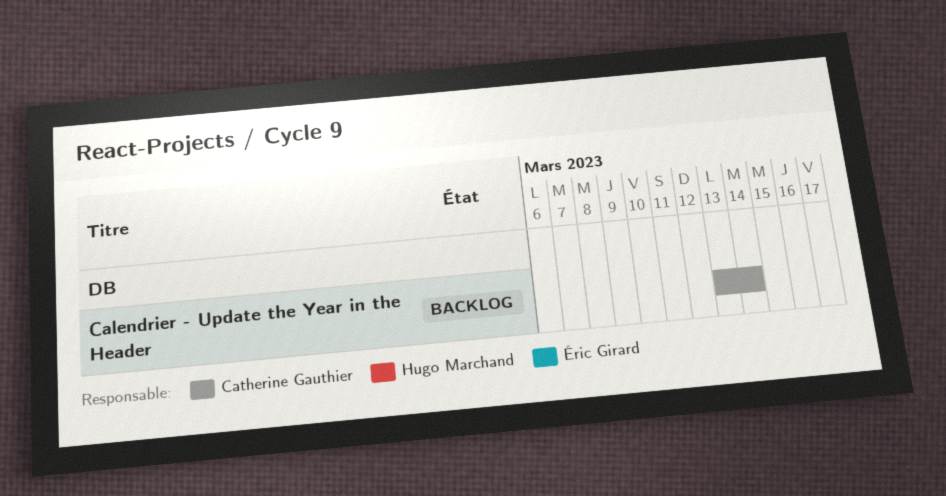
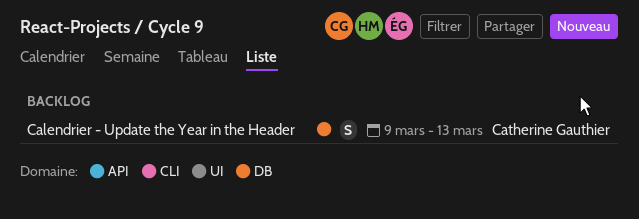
Calendrier - Update the Year in the Header, start: Mar 13 -> Mar 9
Calendrier - Update the Year in the Header, due: Mar 14 -> Mar 13

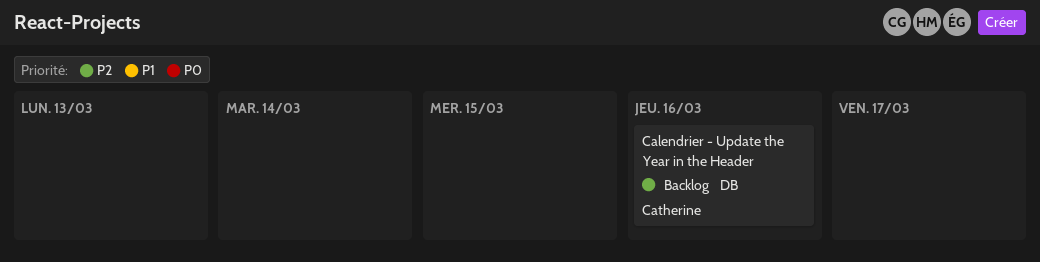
Calendrier - Update the Year in the Header, due: Mar 13 -> Mar 16

